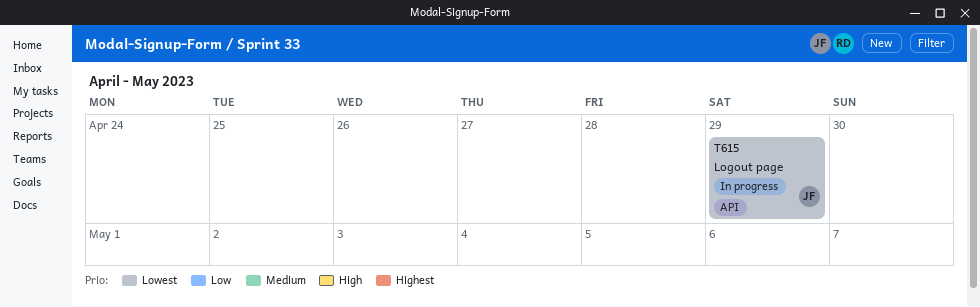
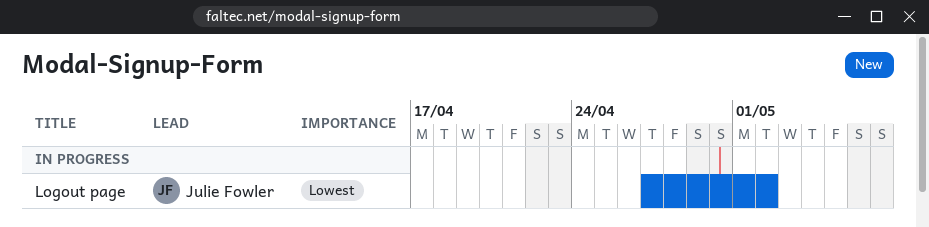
Logout page, due: Apr 29 -> May 2

